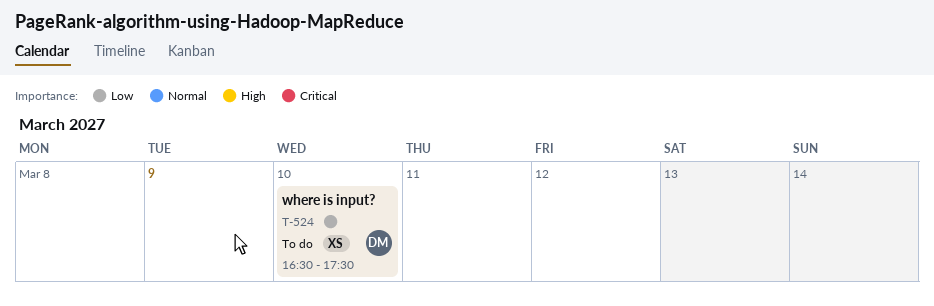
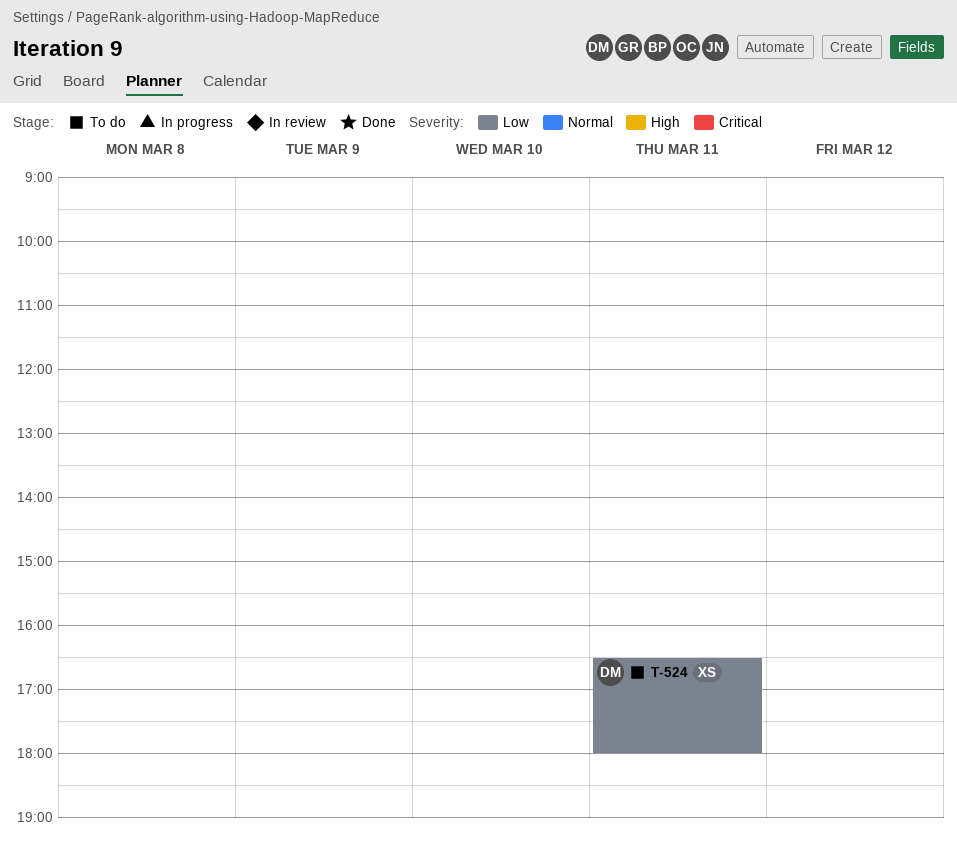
T-524, day: Mar 10 -> Mar 11
T-524, ends: 17:30 -> 18:00

